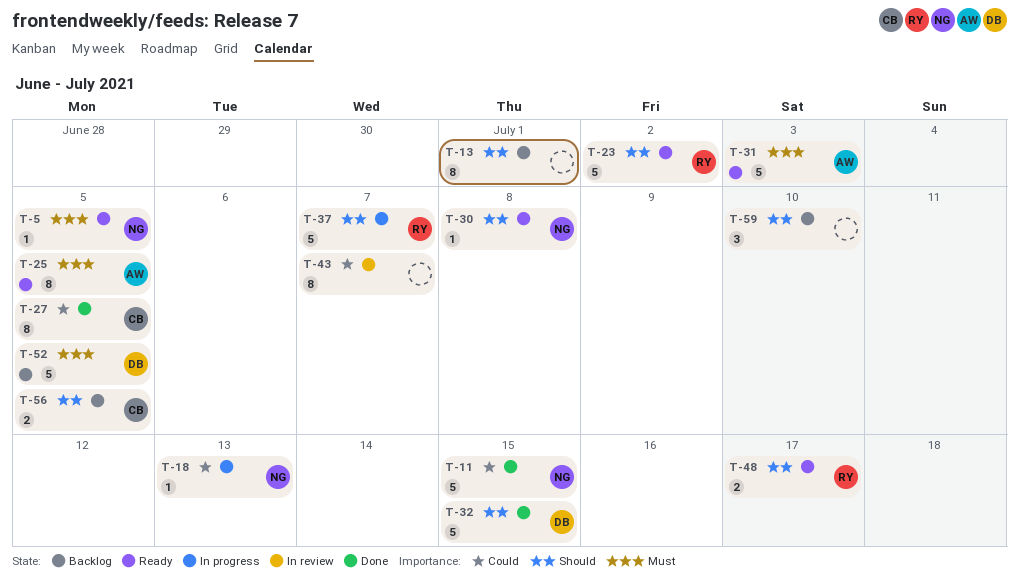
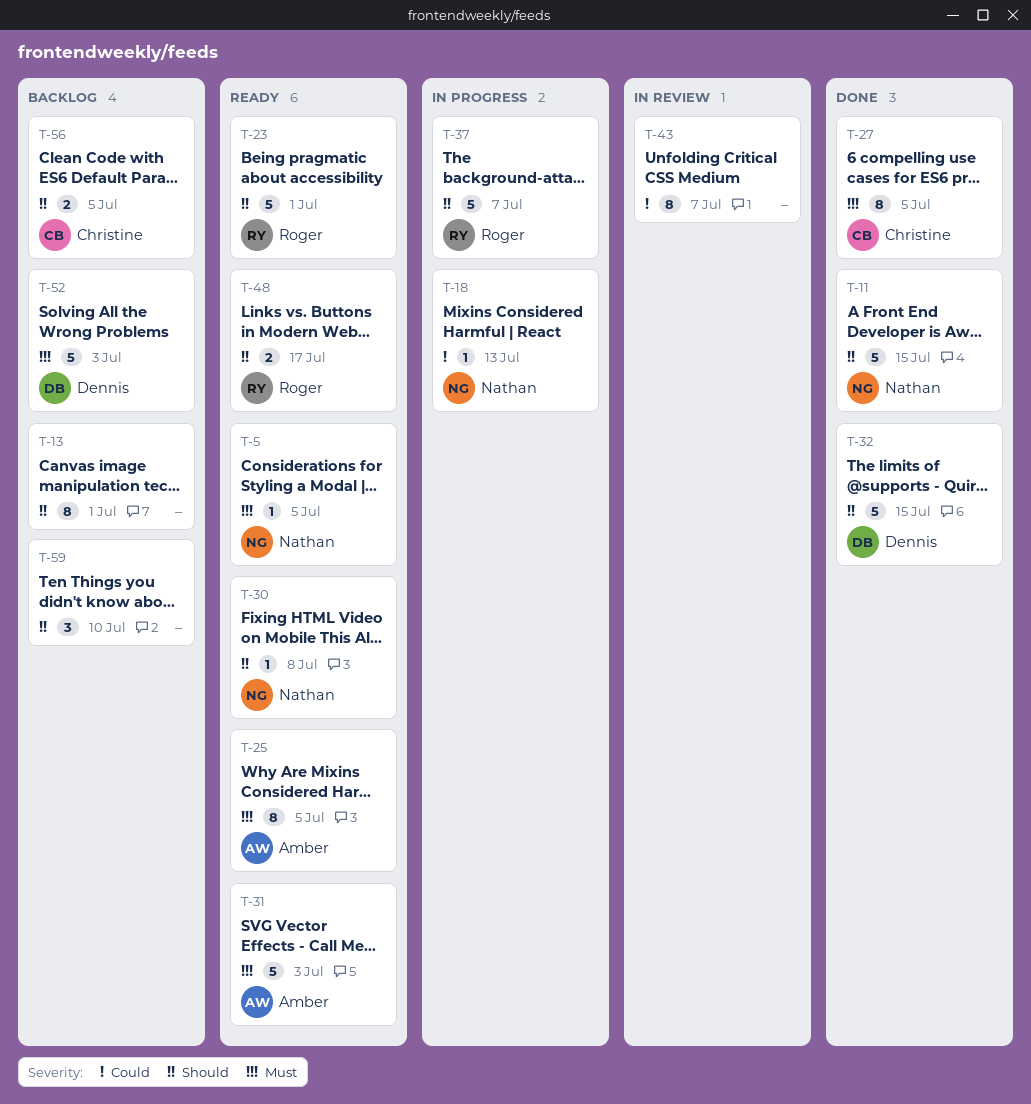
T-11, priority: Could -> Should
T-23, due: Jul 2 -> Jul 1
T-27, priority: Could -> Must
T-52, due: Jul 5 -> Jul 3

